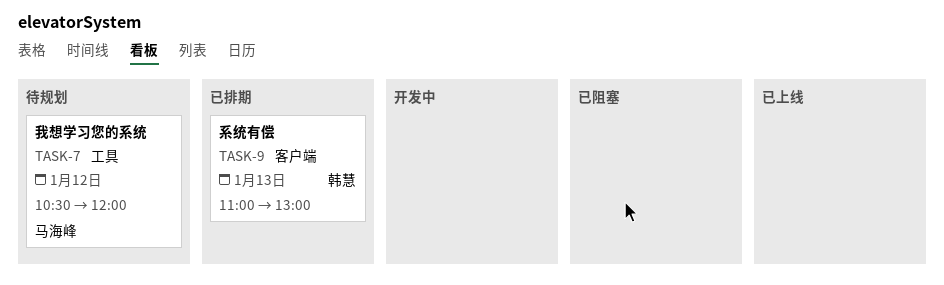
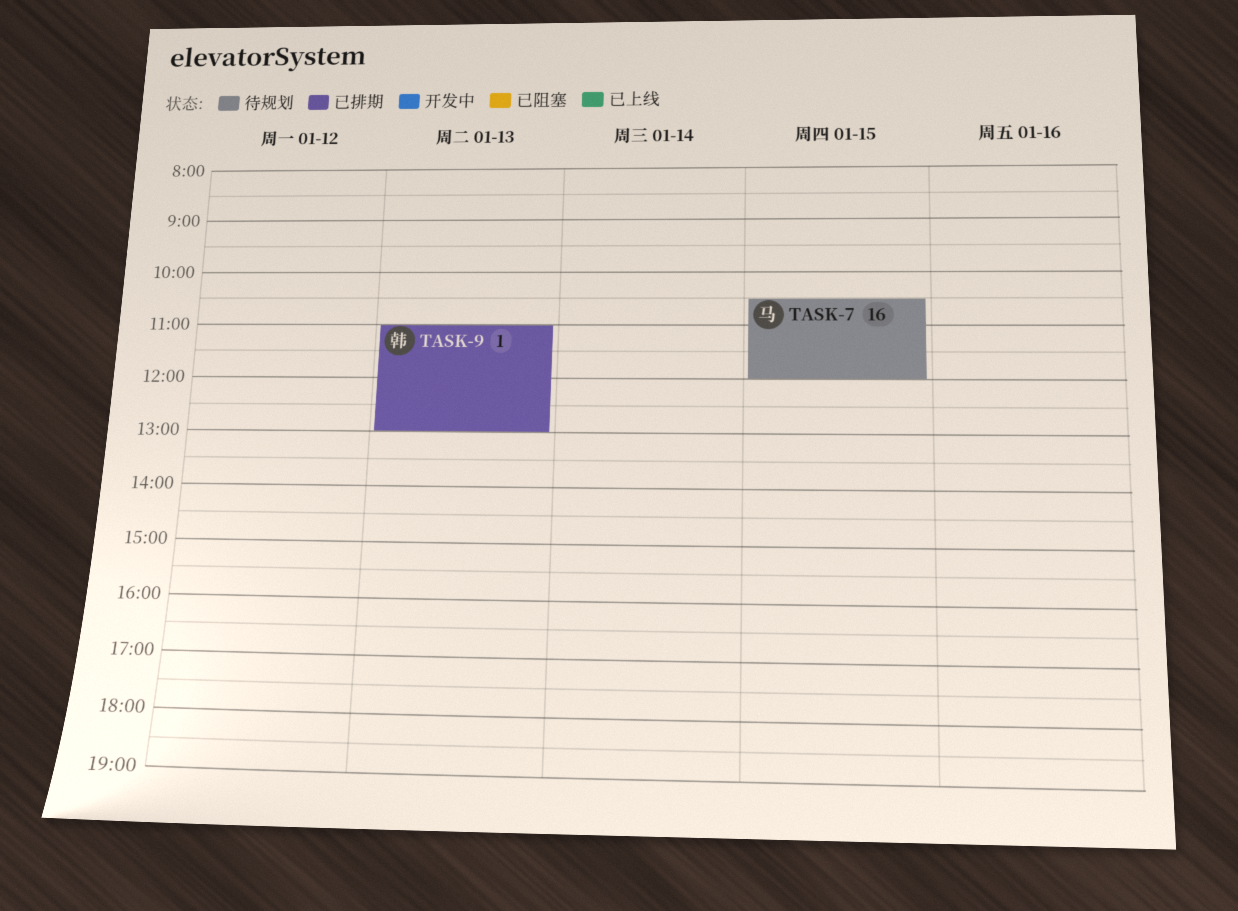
TASK-7, day: Jan 12 -> Jan 15

